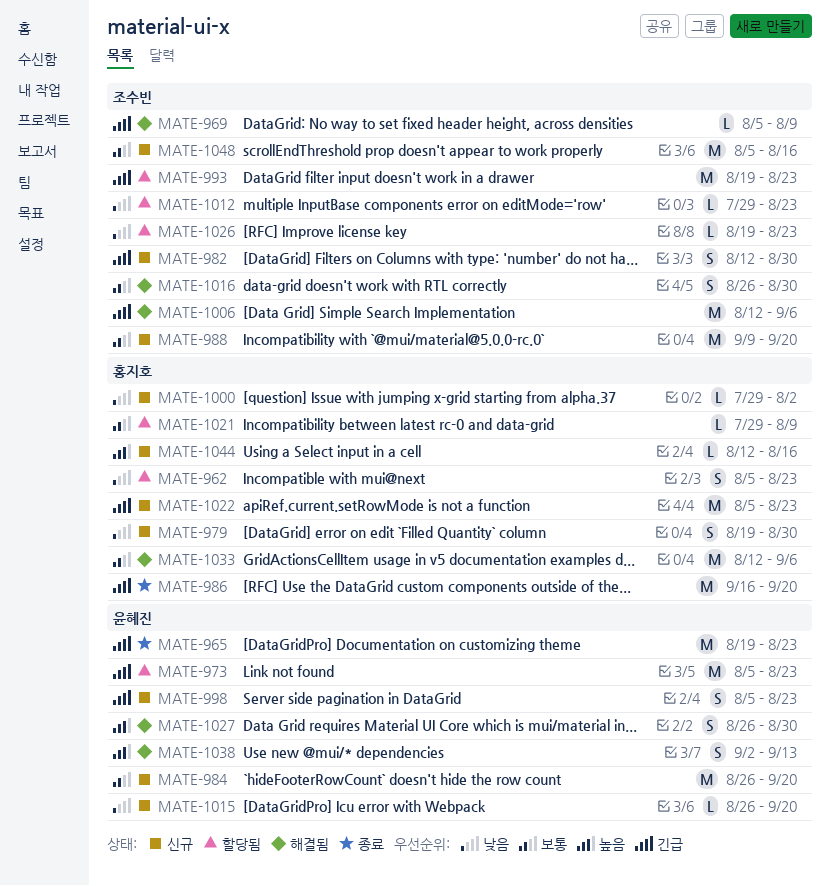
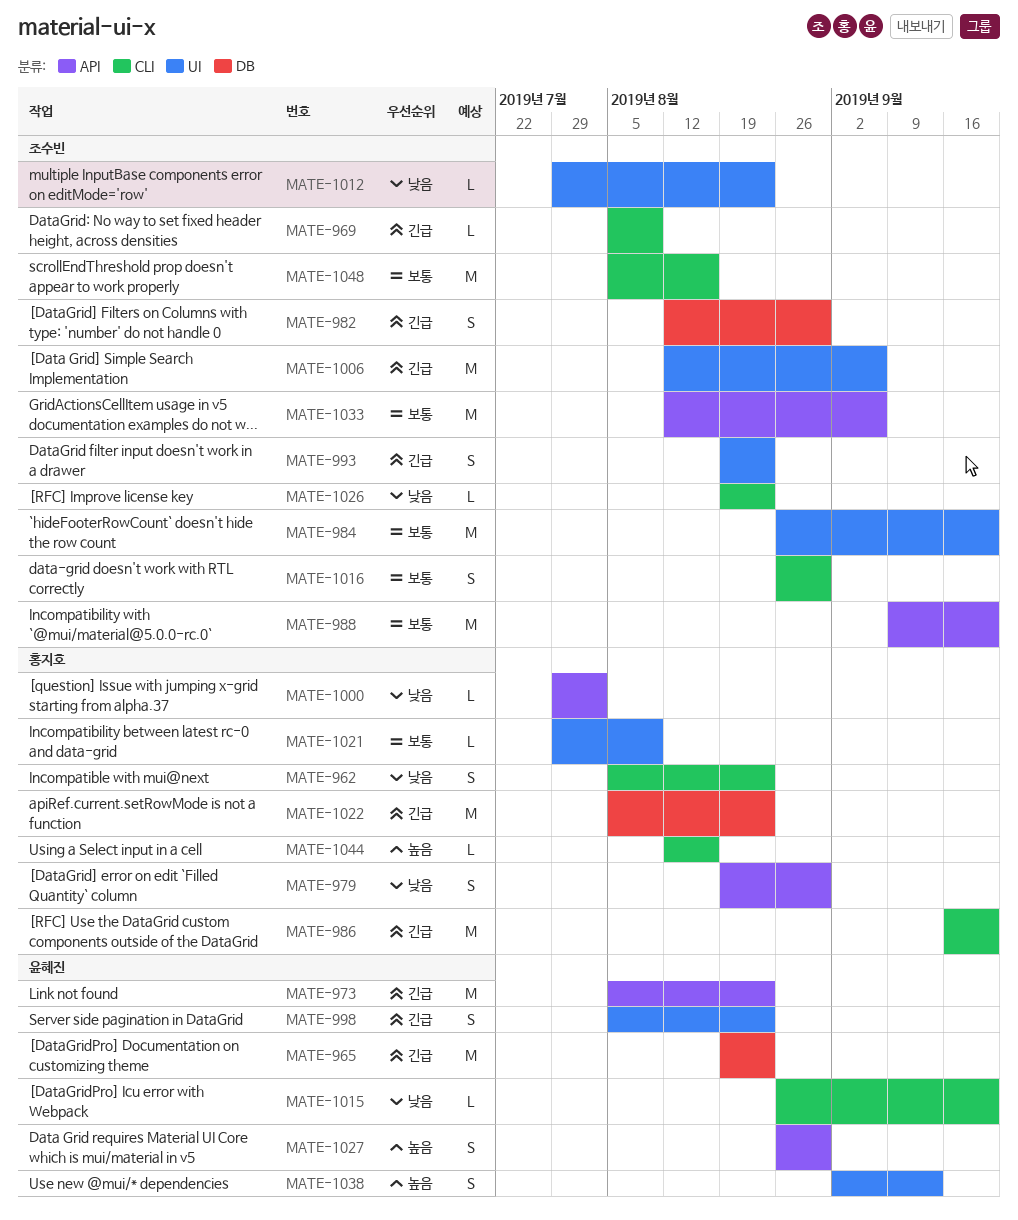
MATE-984, owner: 윤혜진 -> 조수빈
MATE-993, estimate: M -> S
MATE-1033, owner: 홍지호 -> 조수빈

